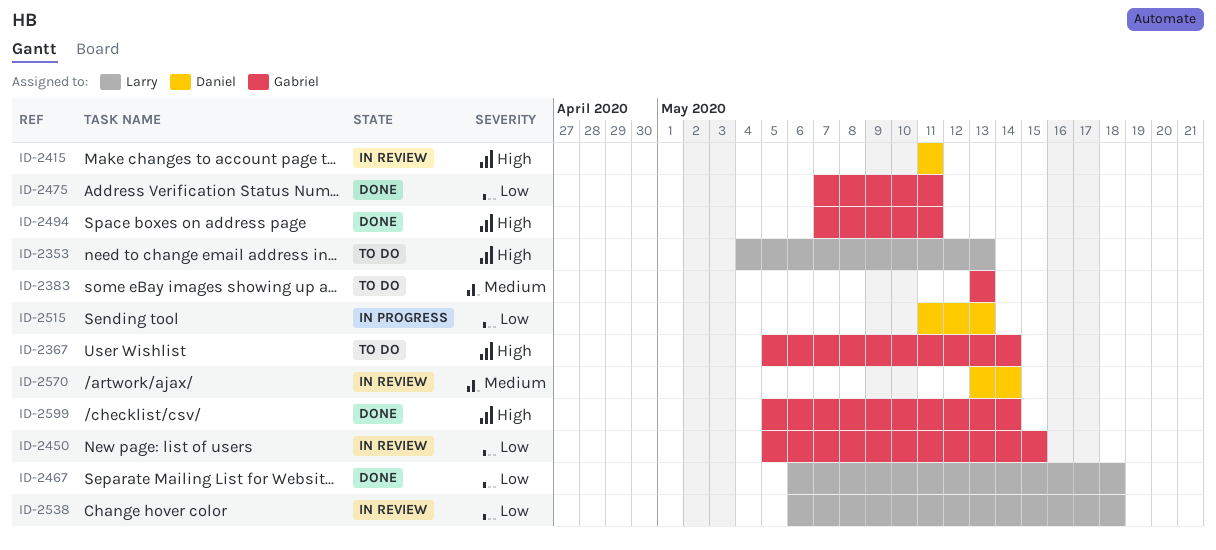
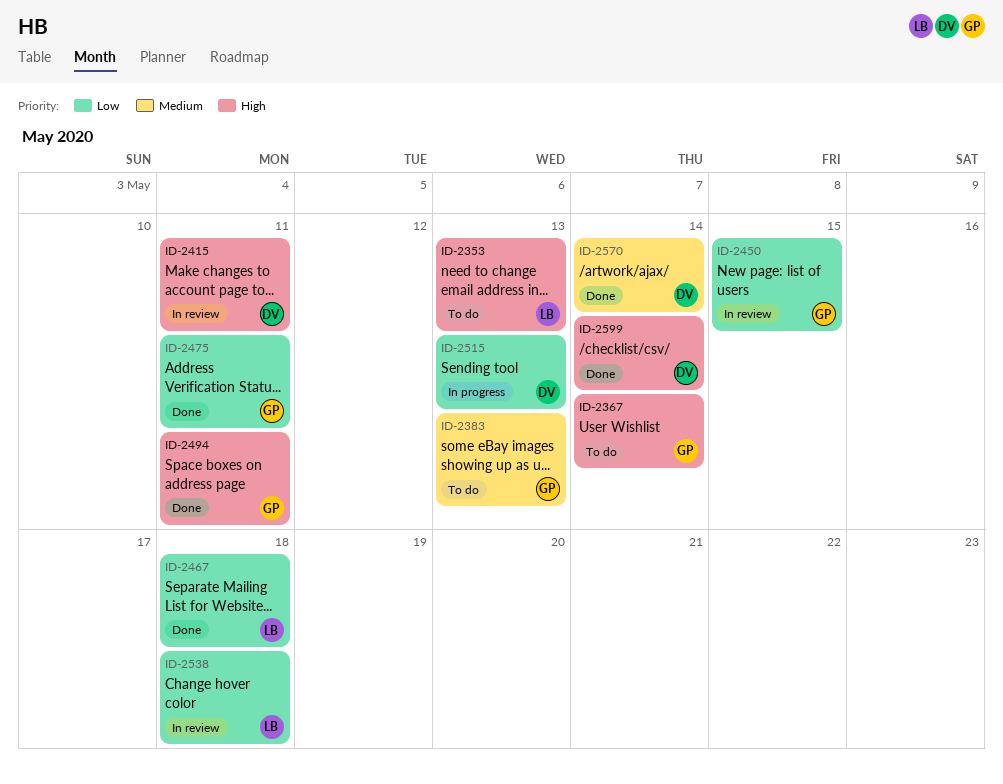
ID-2570, status: In review -> Done
ID-2599, owner: Gabriel -> Daniel

